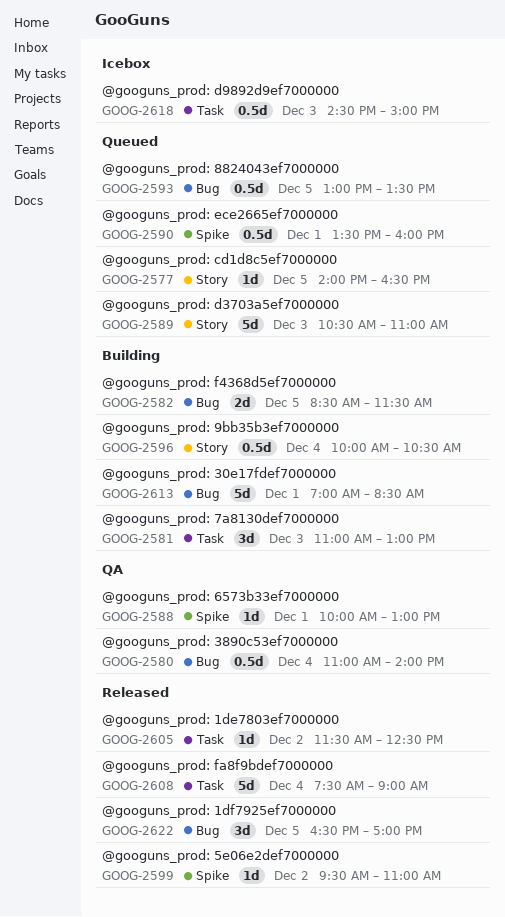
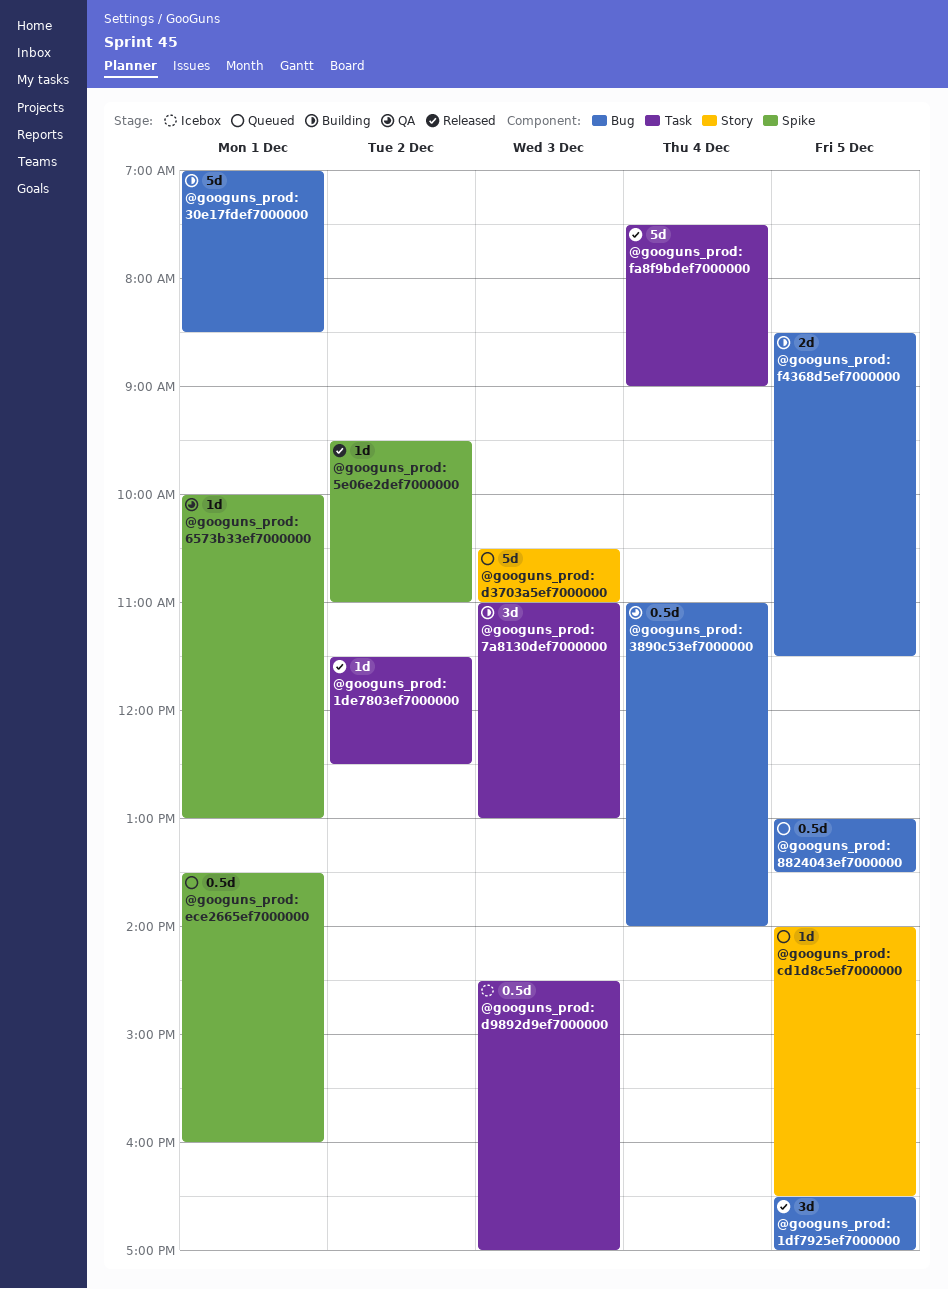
@googuns_prod: 9bb35b3ef7000000: present -> none
@googuns_prod: d9892d9ef7000000, ends: 15:00 -> 17:00

